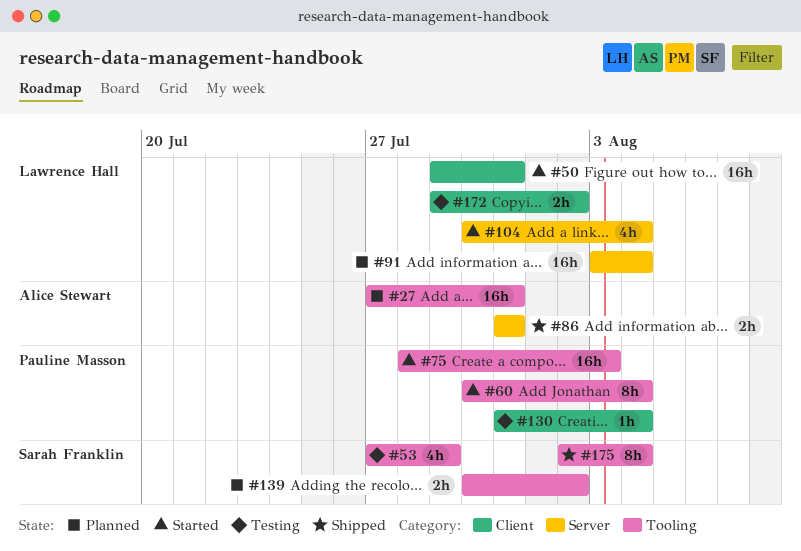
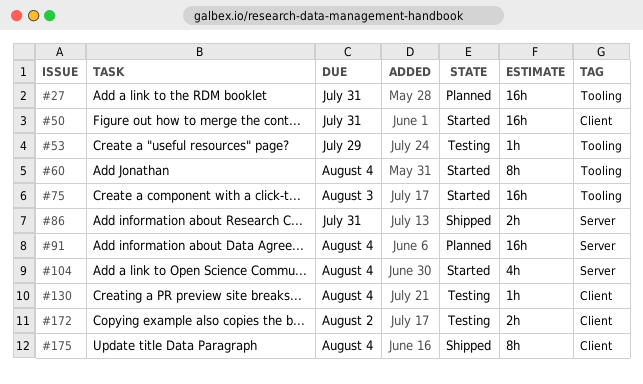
#53, estimate: 4h -> 1h
#139: present -> none
#175, label: Tooling -> Client

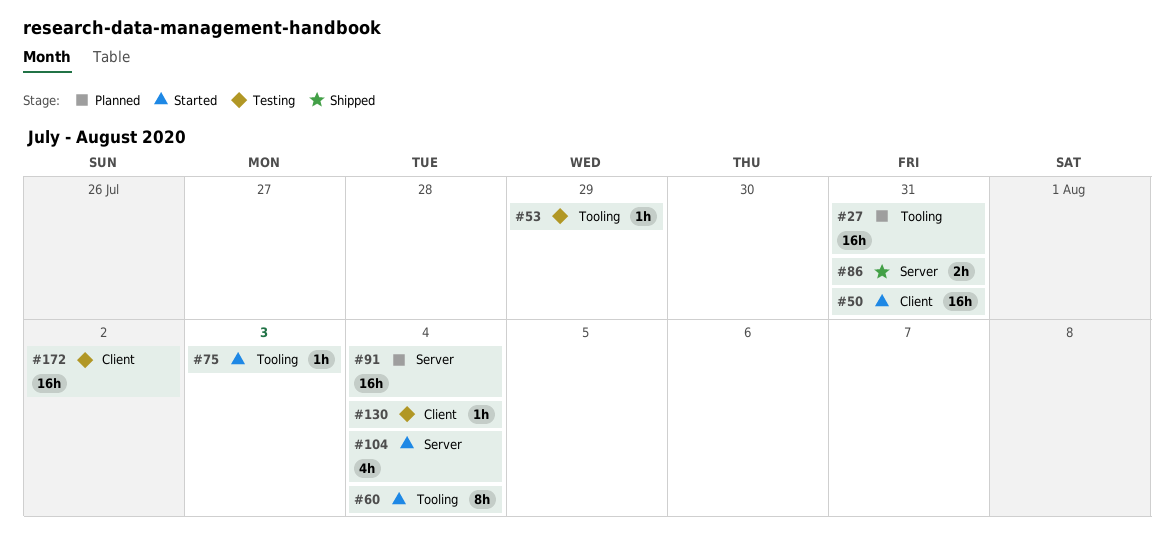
#75, estimate: 16h -> 1h
#172, estimate: 2h -> 16h
#175: present -> none

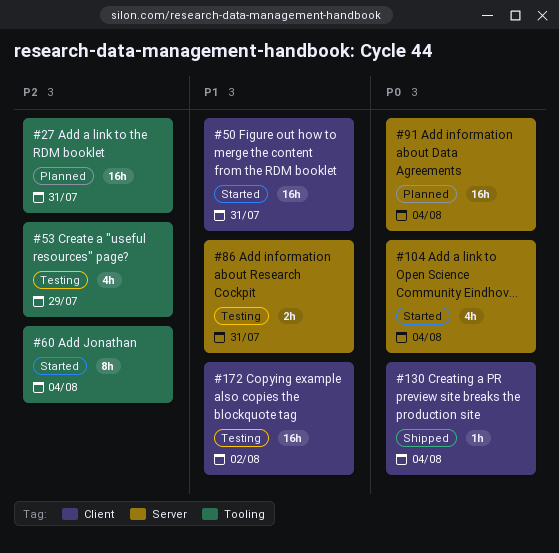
#53, estimate: 1h -> 4h
#75: present -> none
#86, status: Shipped -> Testing
#130, status: Testing -> Shipped

